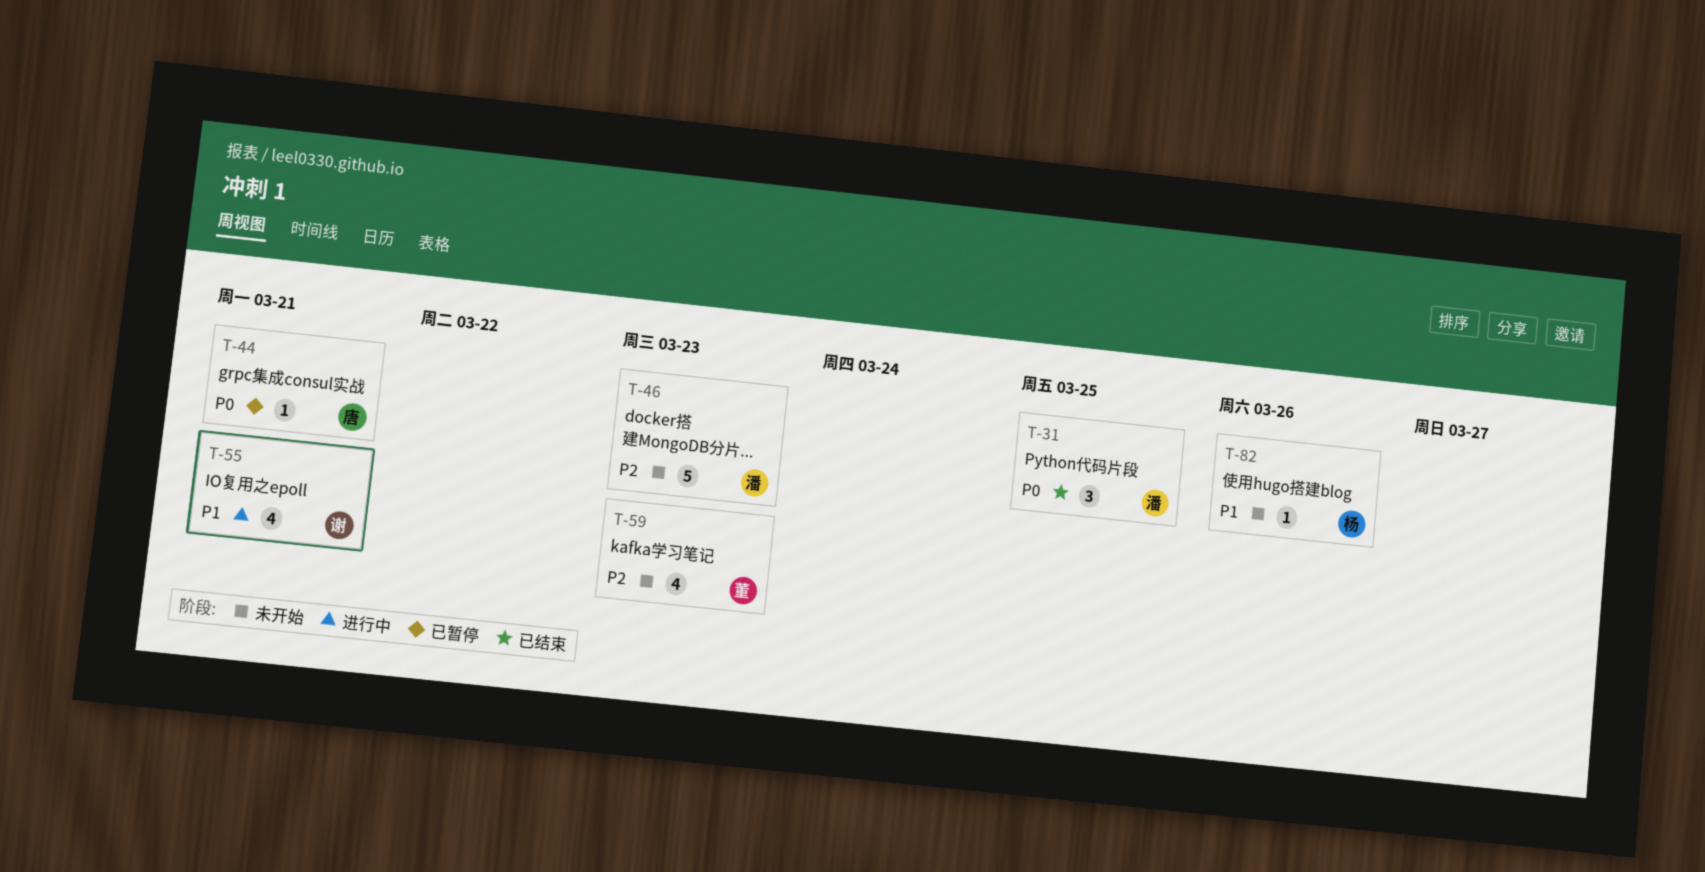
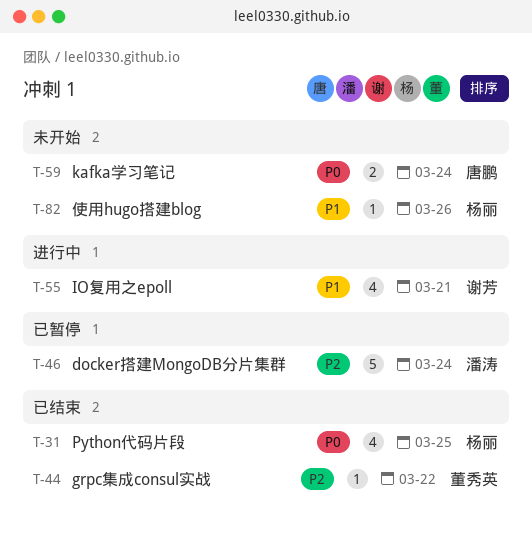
T-31, owner: 潘涛 -> 杨丽
T-31, estimate: 3 -> 4
T-44, status: 已暂停 -> 已结束
T-44, owner: 唐鹏 -> 董秀英
T-44, priority: P0 -> P2
T-44, due: Mar 21 -> Mar 22
T-46, status: 未开始 -> 已暂停
T-46, due: Mar 23 -> Mar 24
T-59, owner: 董秀英 -> 唐鹏
T-59, priority: P2 -> P0
T-59, estimate: 4 -> 2
T-59, due: Mar 23 -> Mar 24

